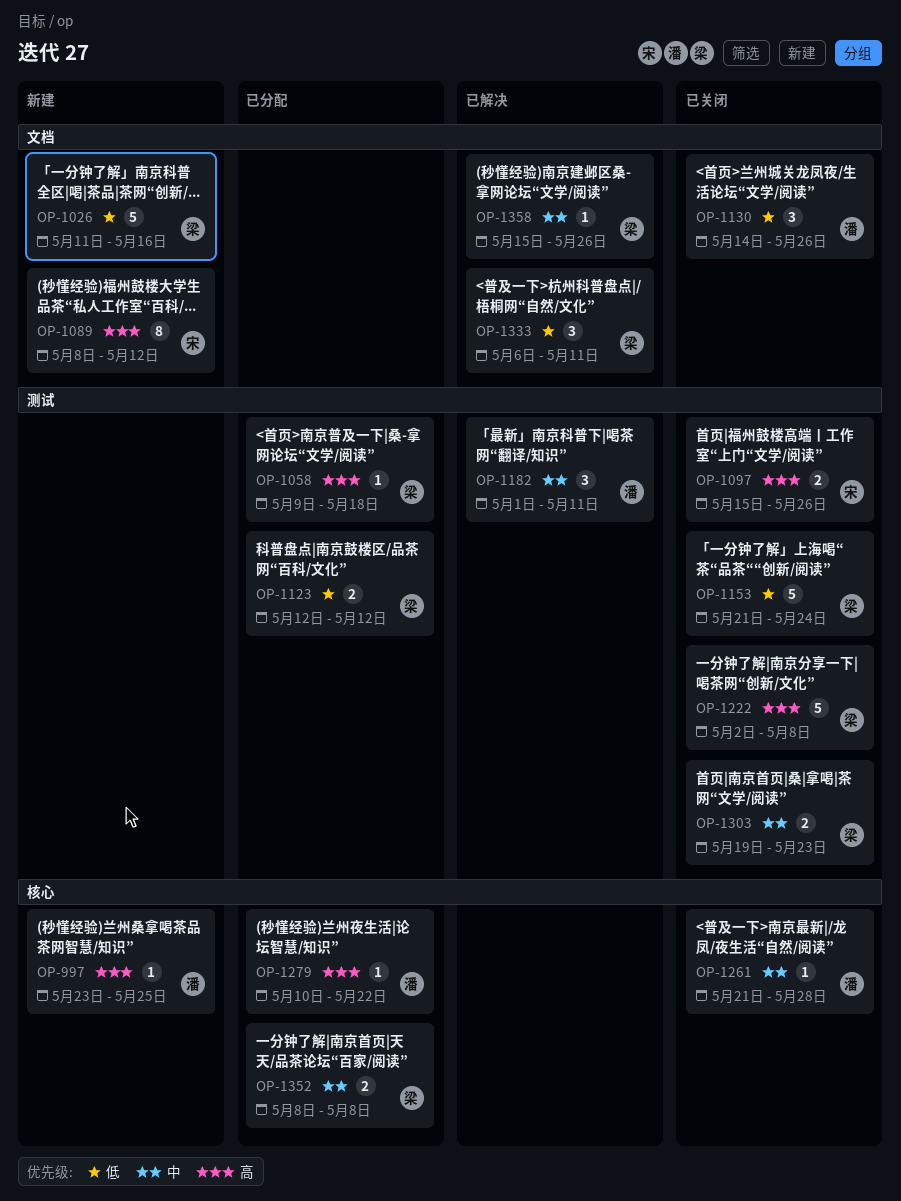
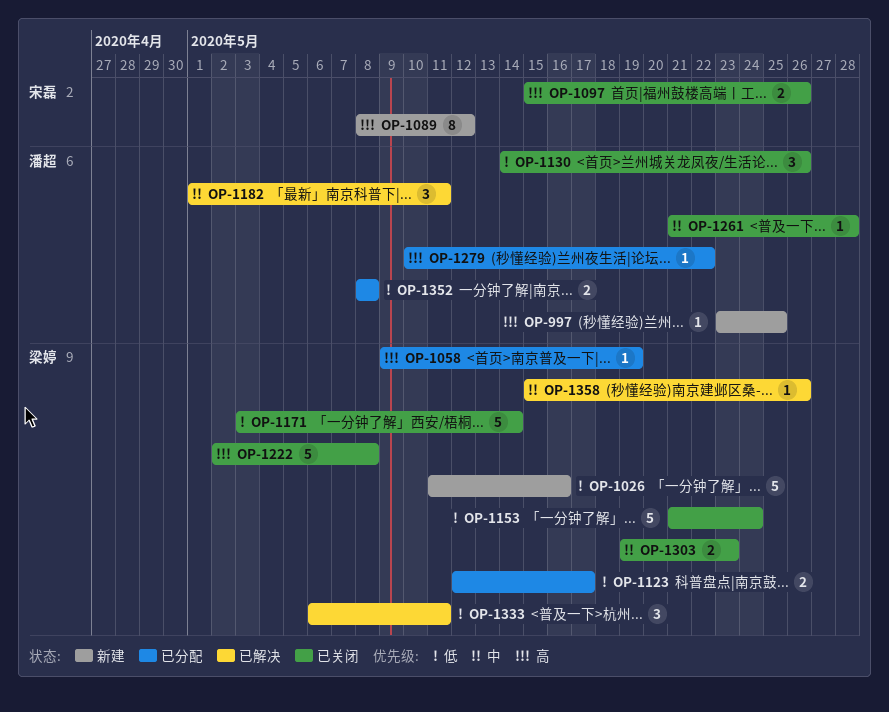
OP-1058, due: May 18 -> May 19
OP-1123, due: May 12 -> May 17
OP-1171: none -> present
OP-1352, owner: 梁婷 -> 潘超
OP-1352, priority: 中 -> 低

